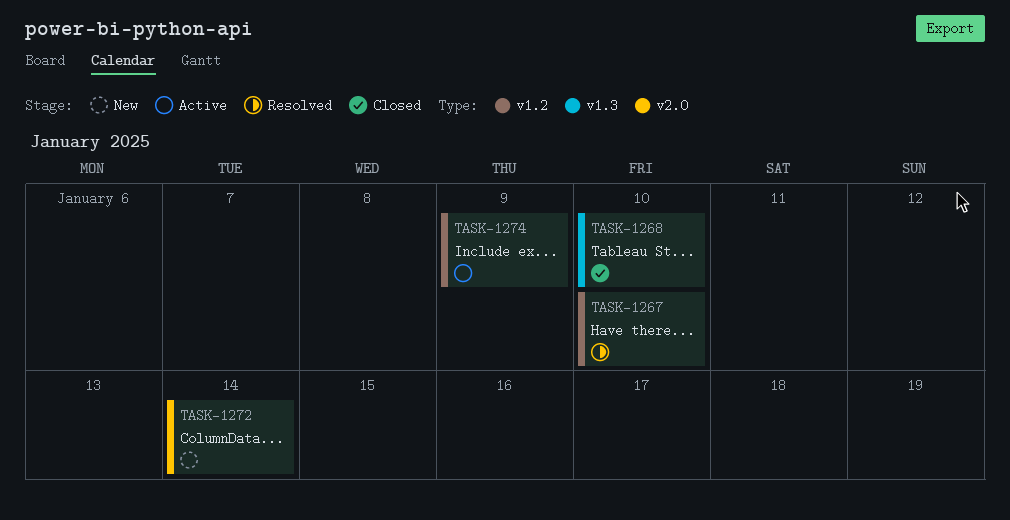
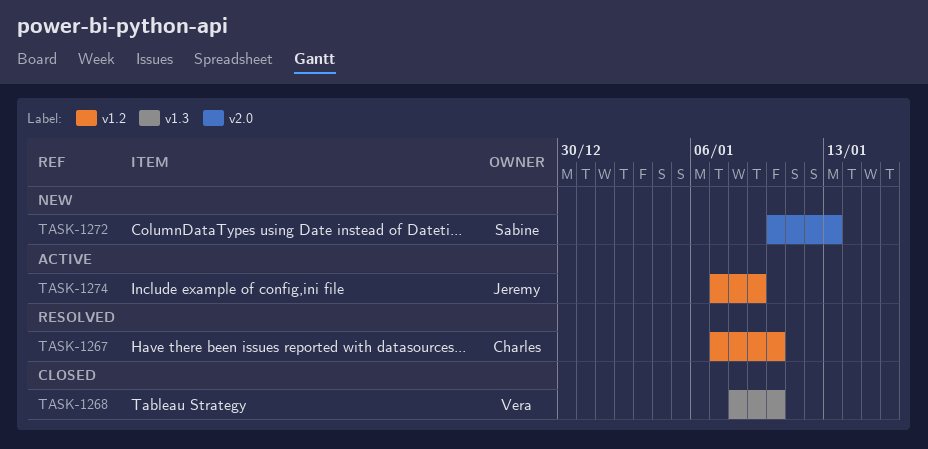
TASK-1272, due: Jan 14 -> Jan 13

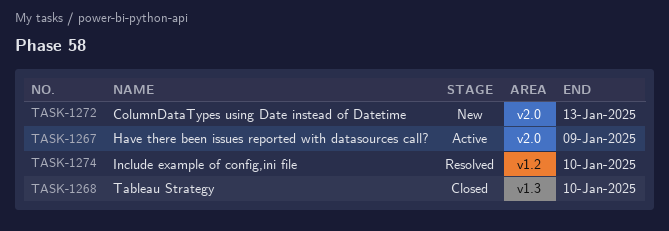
TASK-1267, status: Resolved -> Active
TASK-1267, label: v1.2 -> v2.0
TASK-1267, due: Jan 10 -> Jan 9
TASK-1274, status: Active -> Resolved
TASK-1274, due: Jan 9 -> Jan 10

